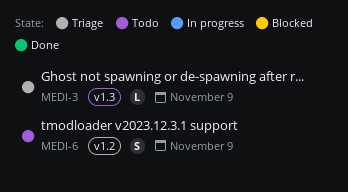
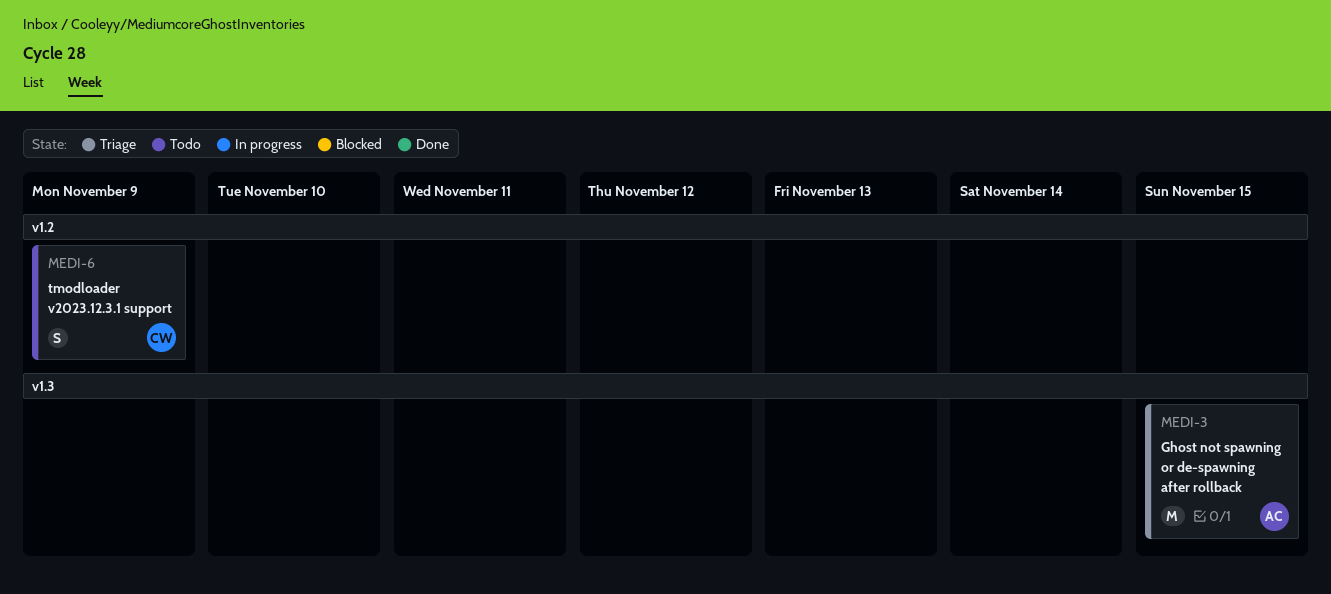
MEDI-3, estimate: L -> M
MEDI-3, due: Nov 9 -> Nov 15

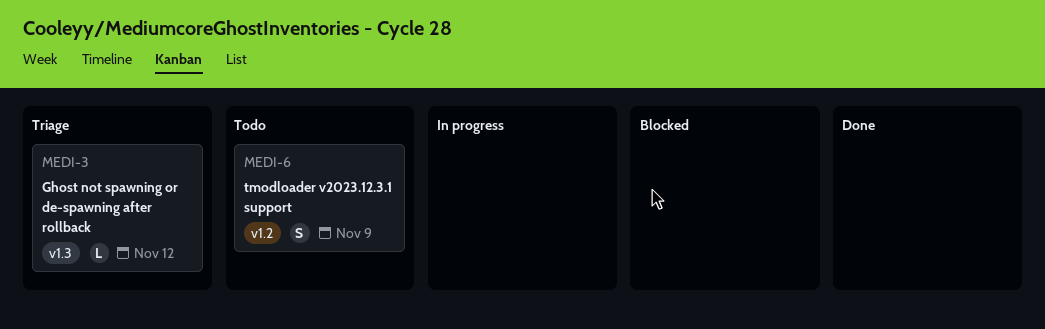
MEDI-3, estimate: M -> L
MEDI-3, due: Nov 15 -> Nov 12

